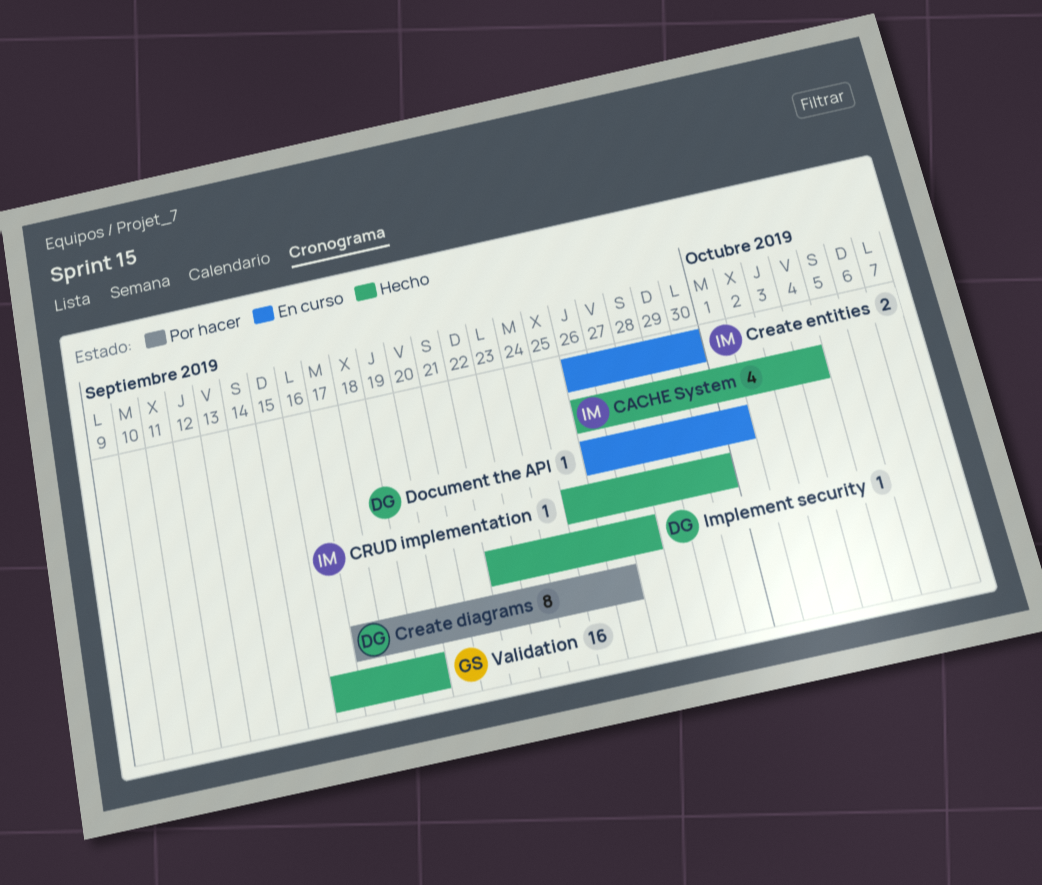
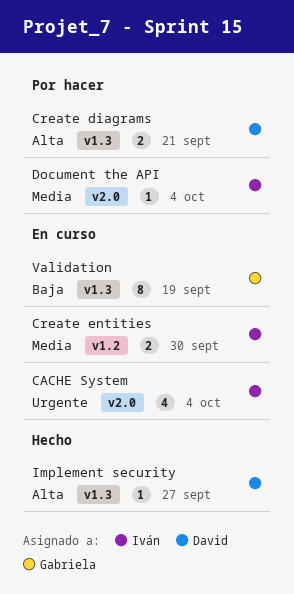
CACHE System, status: Hecho -> En curso
Create diagrams, estimate: 8 -> 2
Create diagrams, due: Sep 26 -> Sep 21
CRUD implementation: present -> none
Document the API, status: En curso -> Por hacer
Document the API, owner: David -> Iván
Document the API, due: Oct 1 -> Oct 4
Validation, status: Hecho -> En curso
Validation, estimate: 16 -> 8

